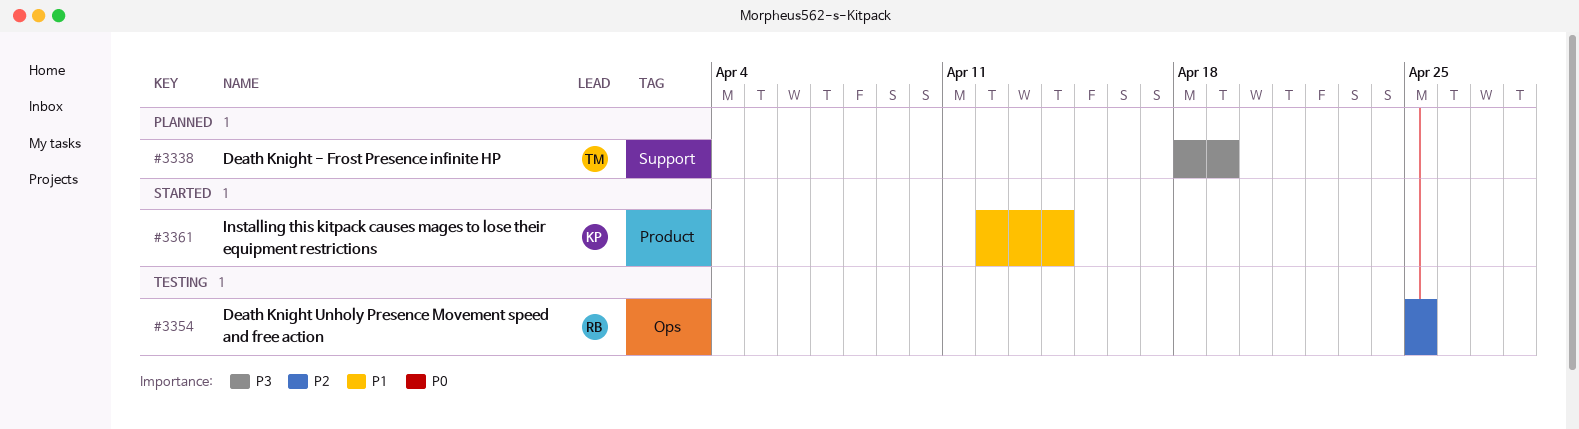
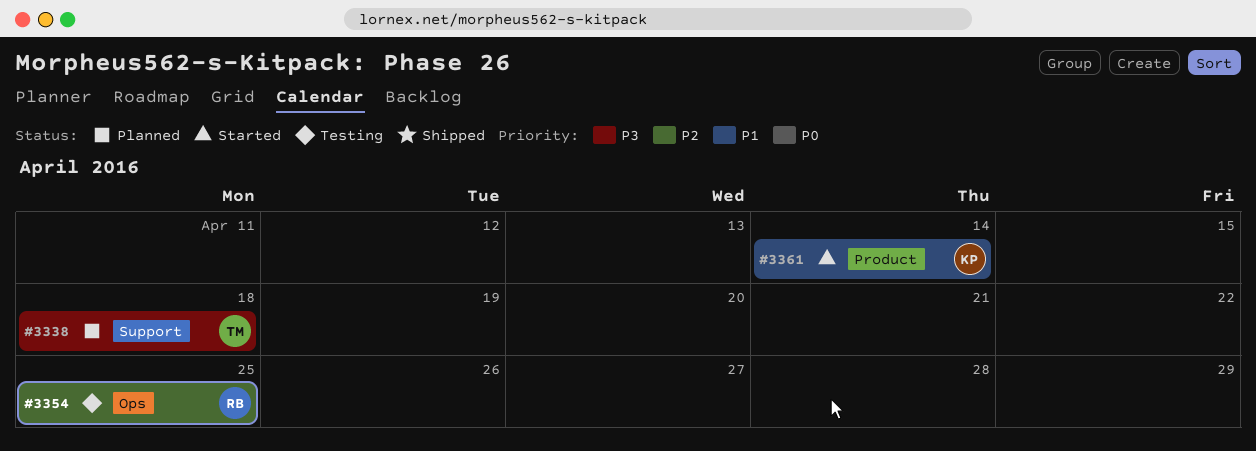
#3338, due: Apr 19 -> Apr 18

